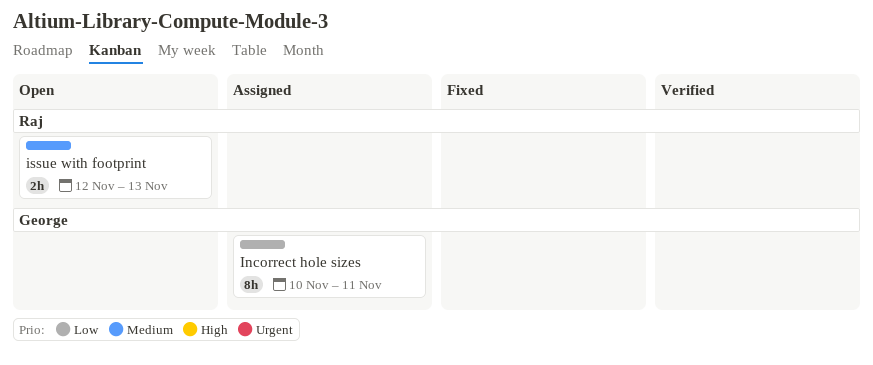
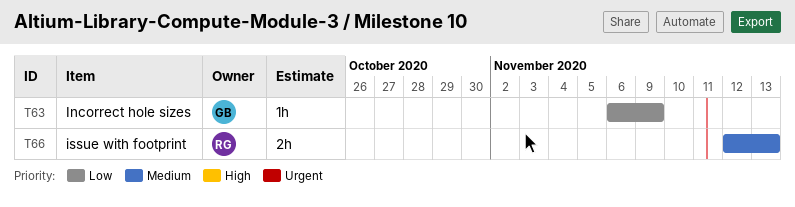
Incorrect hole sizes, estimate: 8h -> 1h
Incorrect hole sizes, start: Nov 10 -> Nov 6
Incorrect hole sizes, due: Nov 11 -> Nov 9

